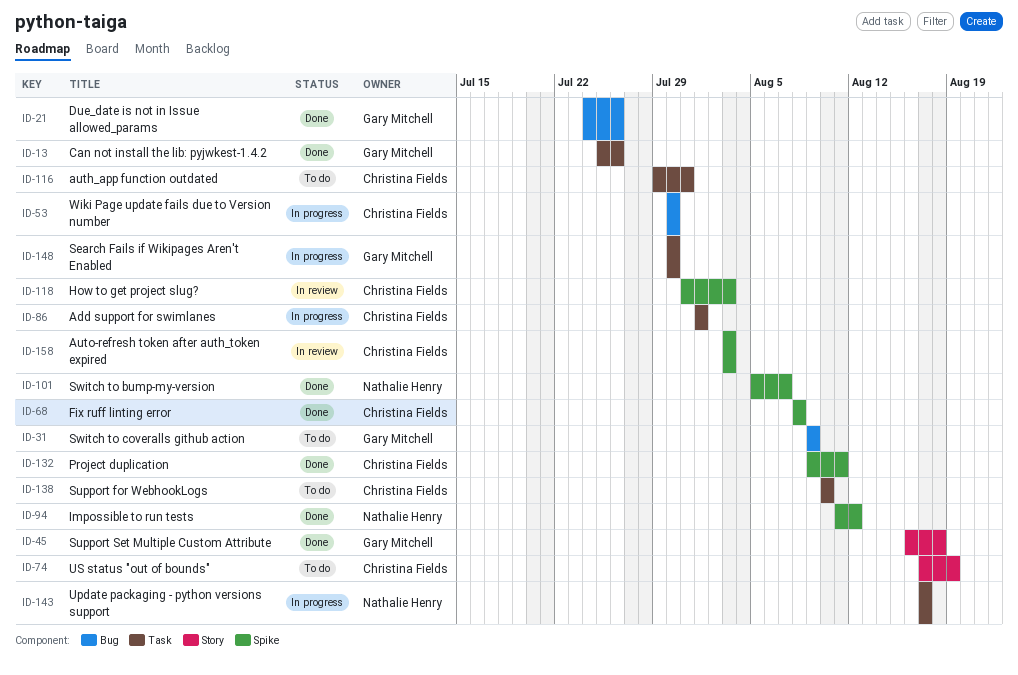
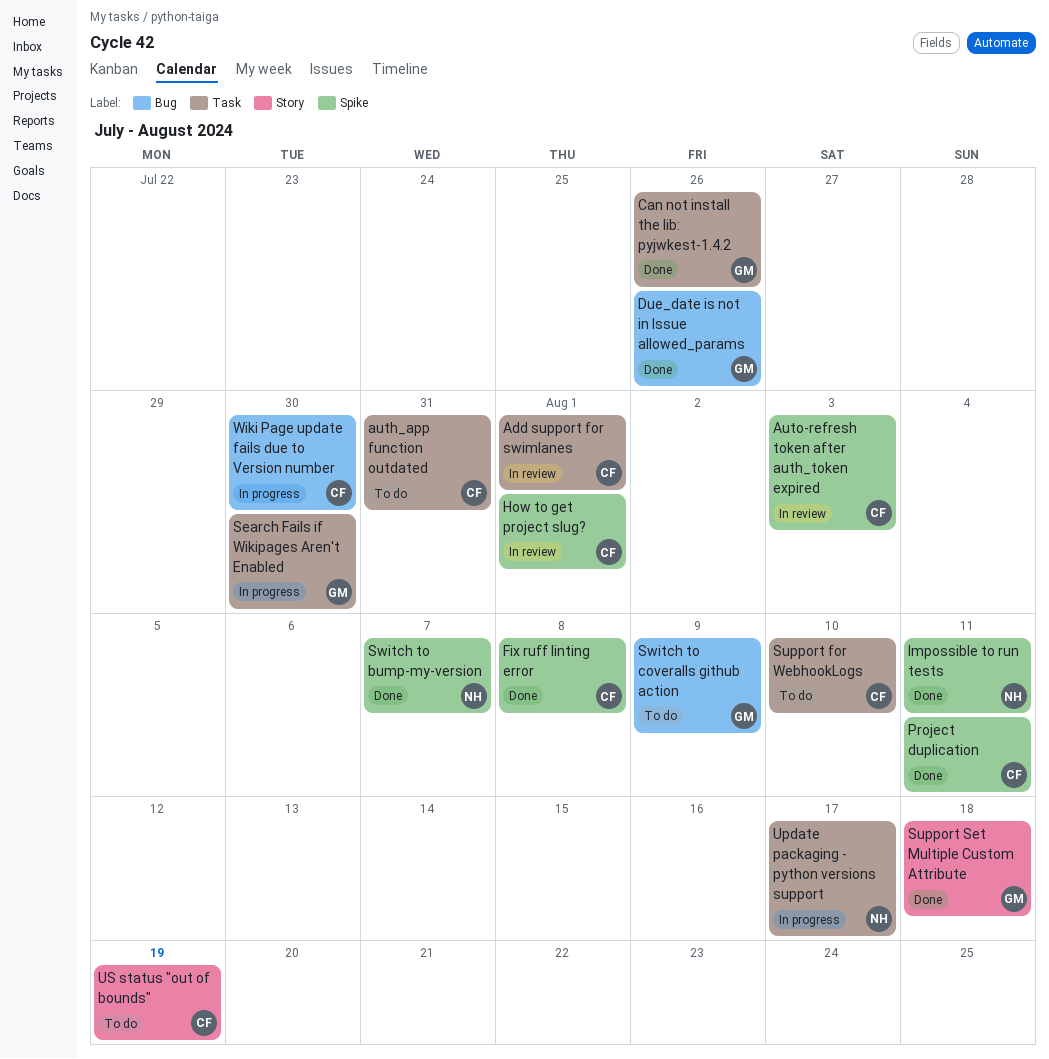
Add support for swimlanes, status: In progress -> In review
How to get project slug?, due: Aug 3 -> Aug 1
Impossible to run tests, due: Aug 12 -> Aug 11

